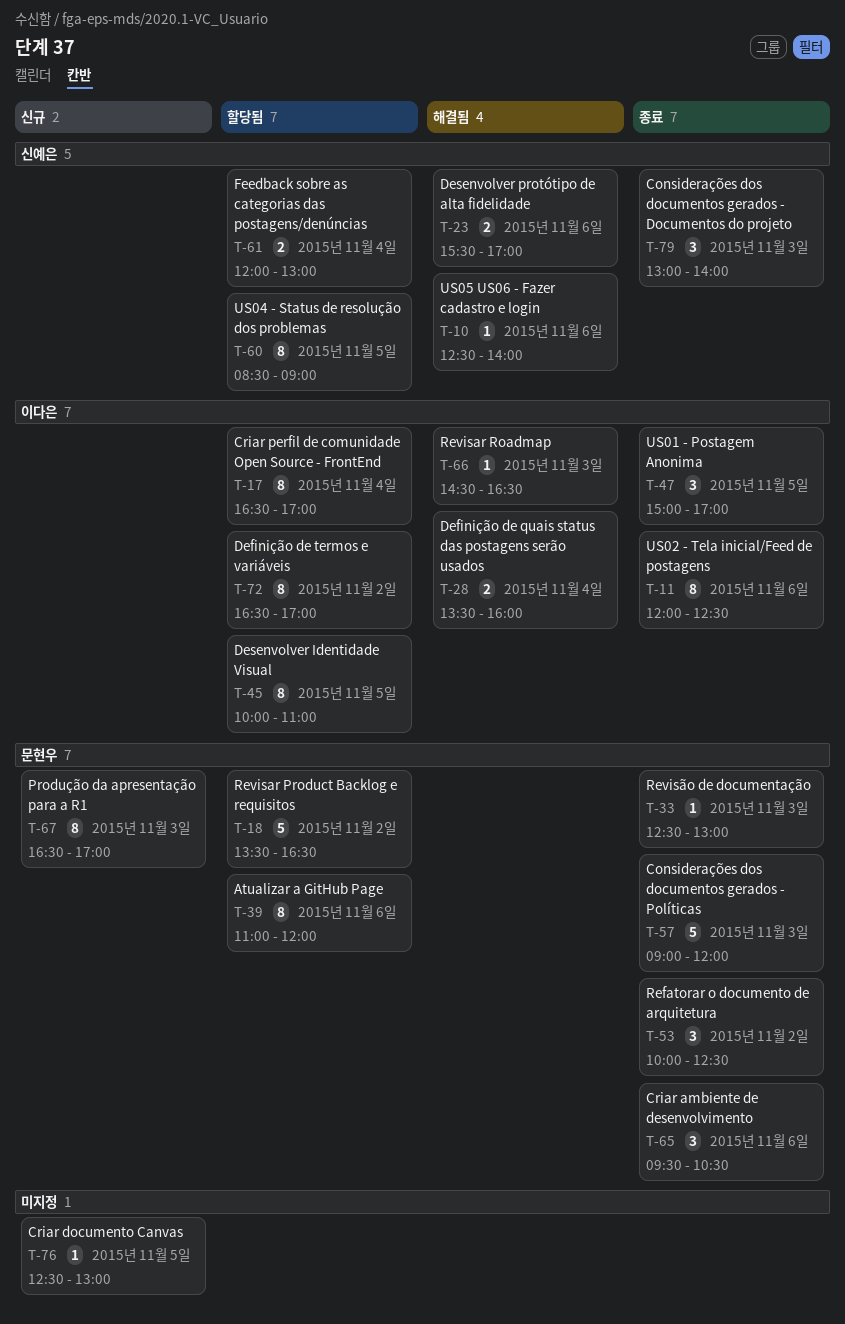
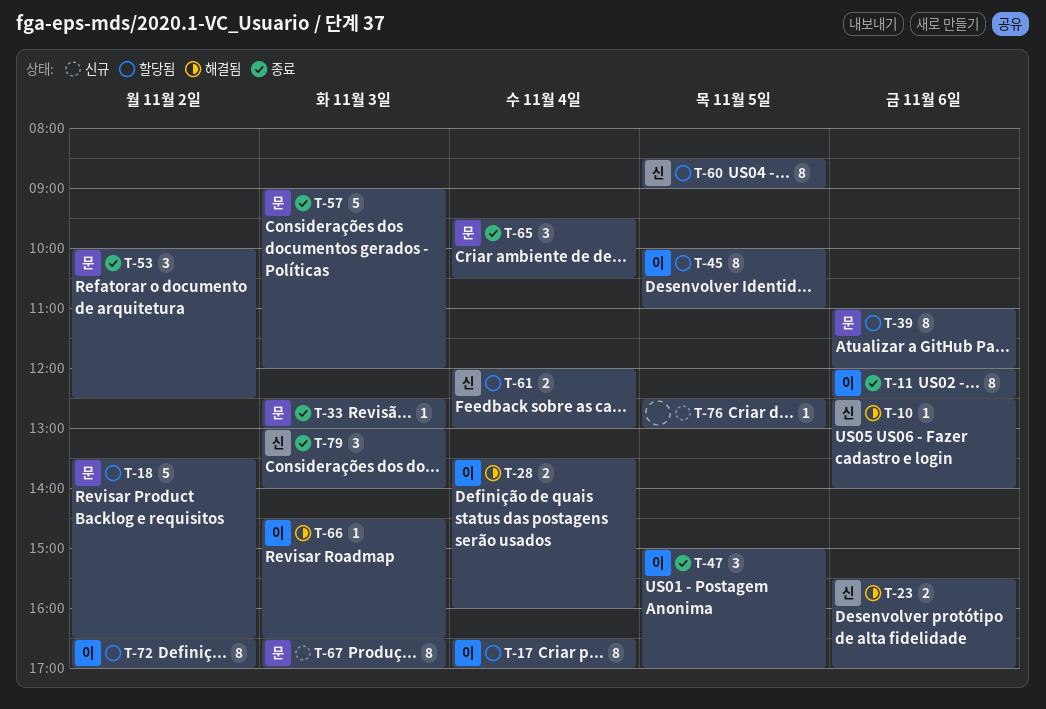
T-65, day: Nov 6 -> Nov 4

